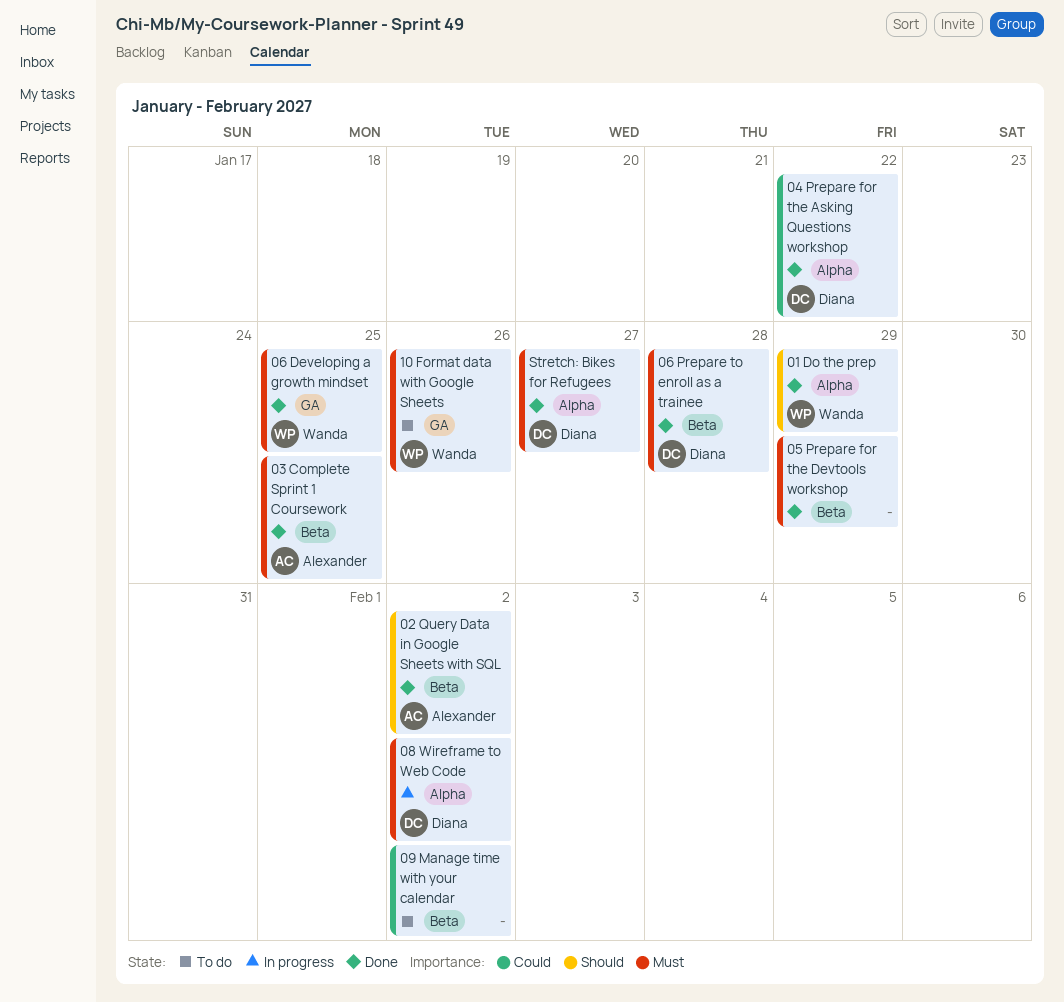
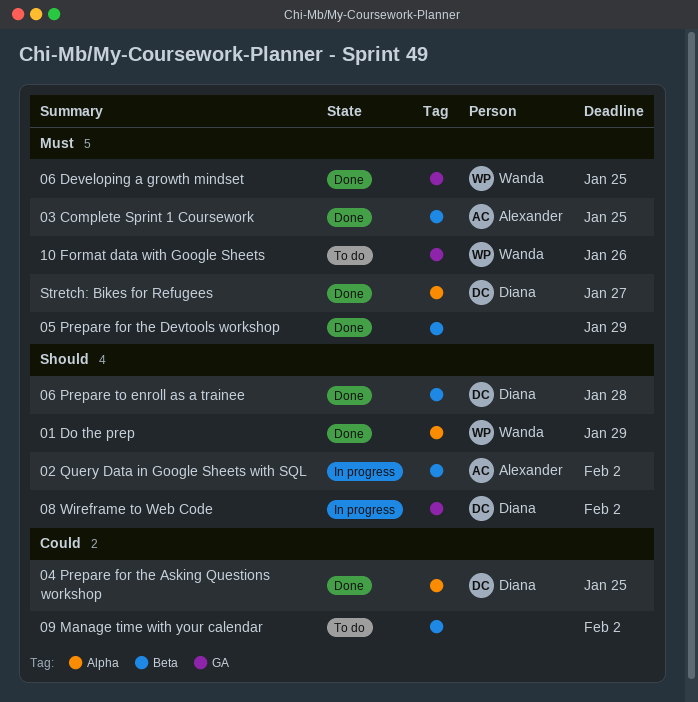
02 Query Data in Google Sheets with SQL, status: Done -> In progress
04 Prepare for the Asking Questions workshop, due: Jan 22 -> Jan 25
06 Prepare to enroll as a trainee, priority: Must -> Should
08 Wireframe to Web Code, priority: Must -> Should
08 Wireframe to Web Code, label: Alpha -> GA

